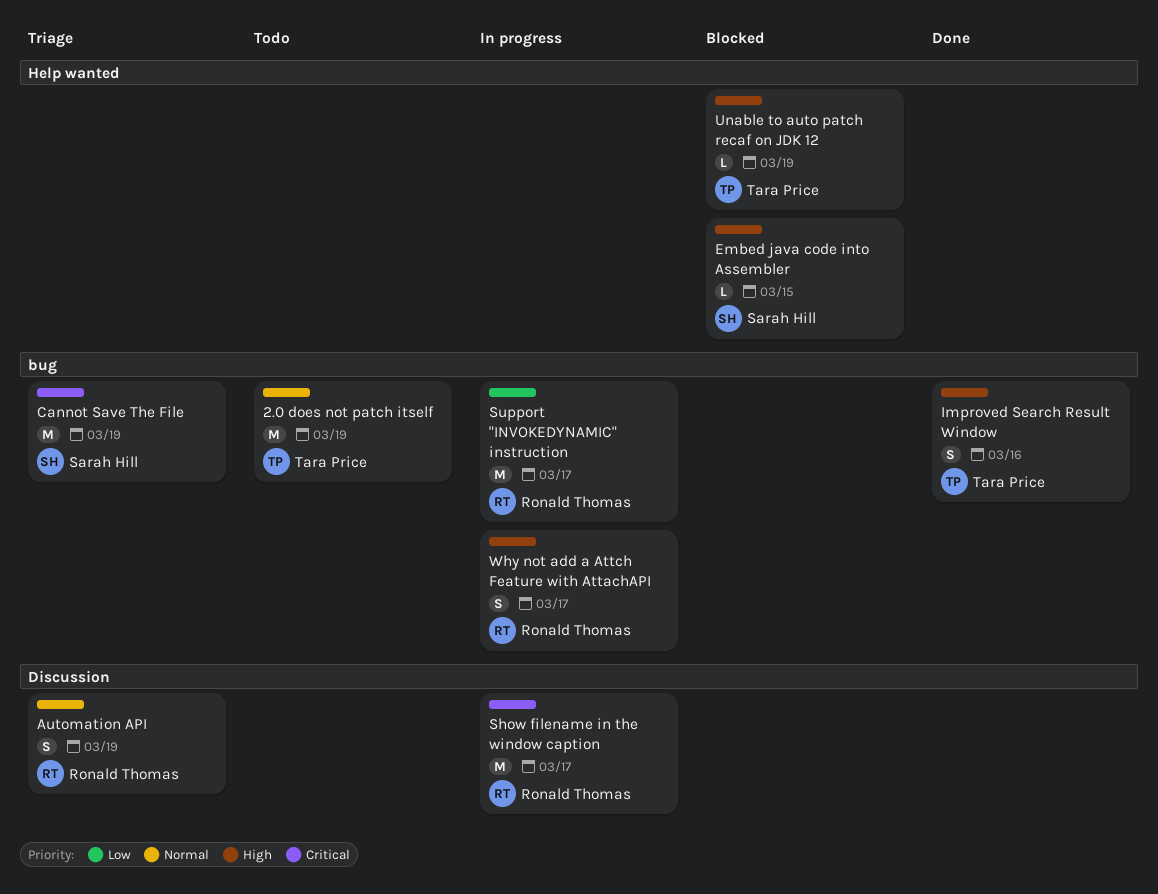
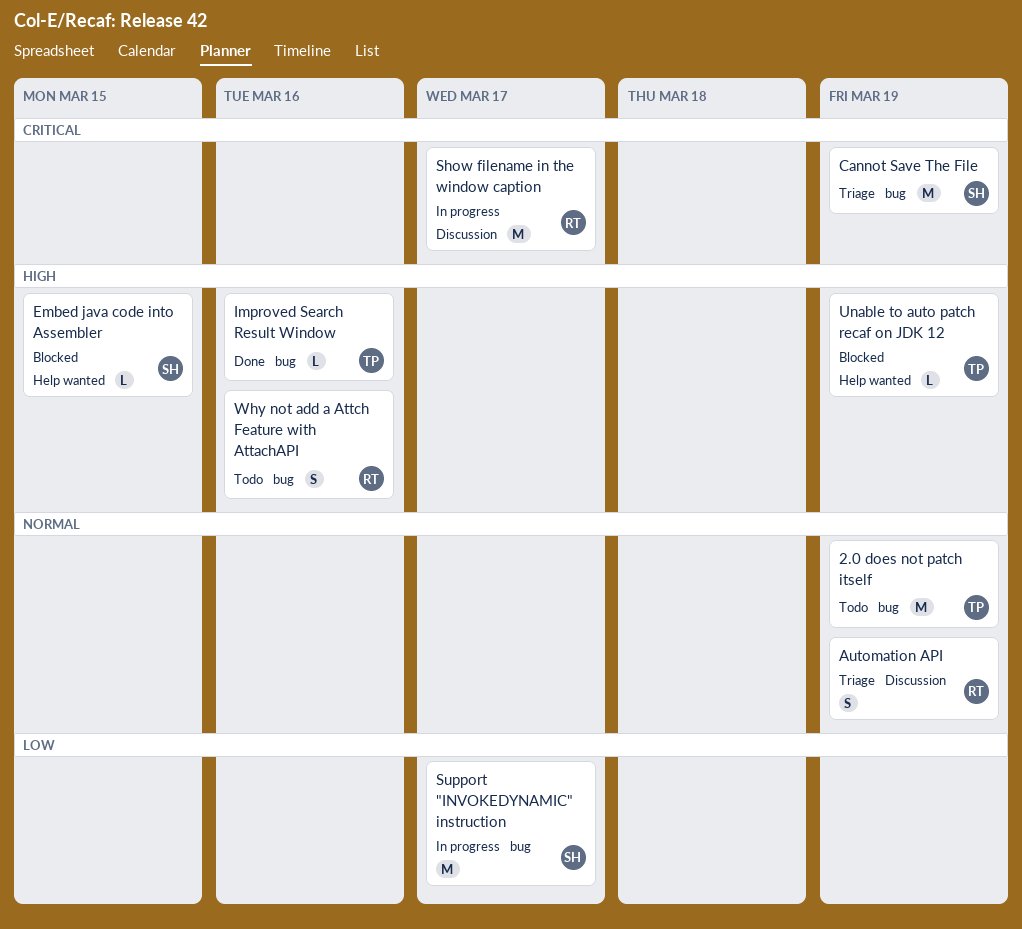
Improved Search Result Window, estimate: S -> L
Support "INVOKEDYNAMIC" instruction, owner: Ronald Thomas -> Sarah Hill
Why not add a Attch Feature with AttachAPI, status: In progress -> Todo
Why not add a Attch Feature with AttachAPI, due: Mar 17 -> Mar 16

